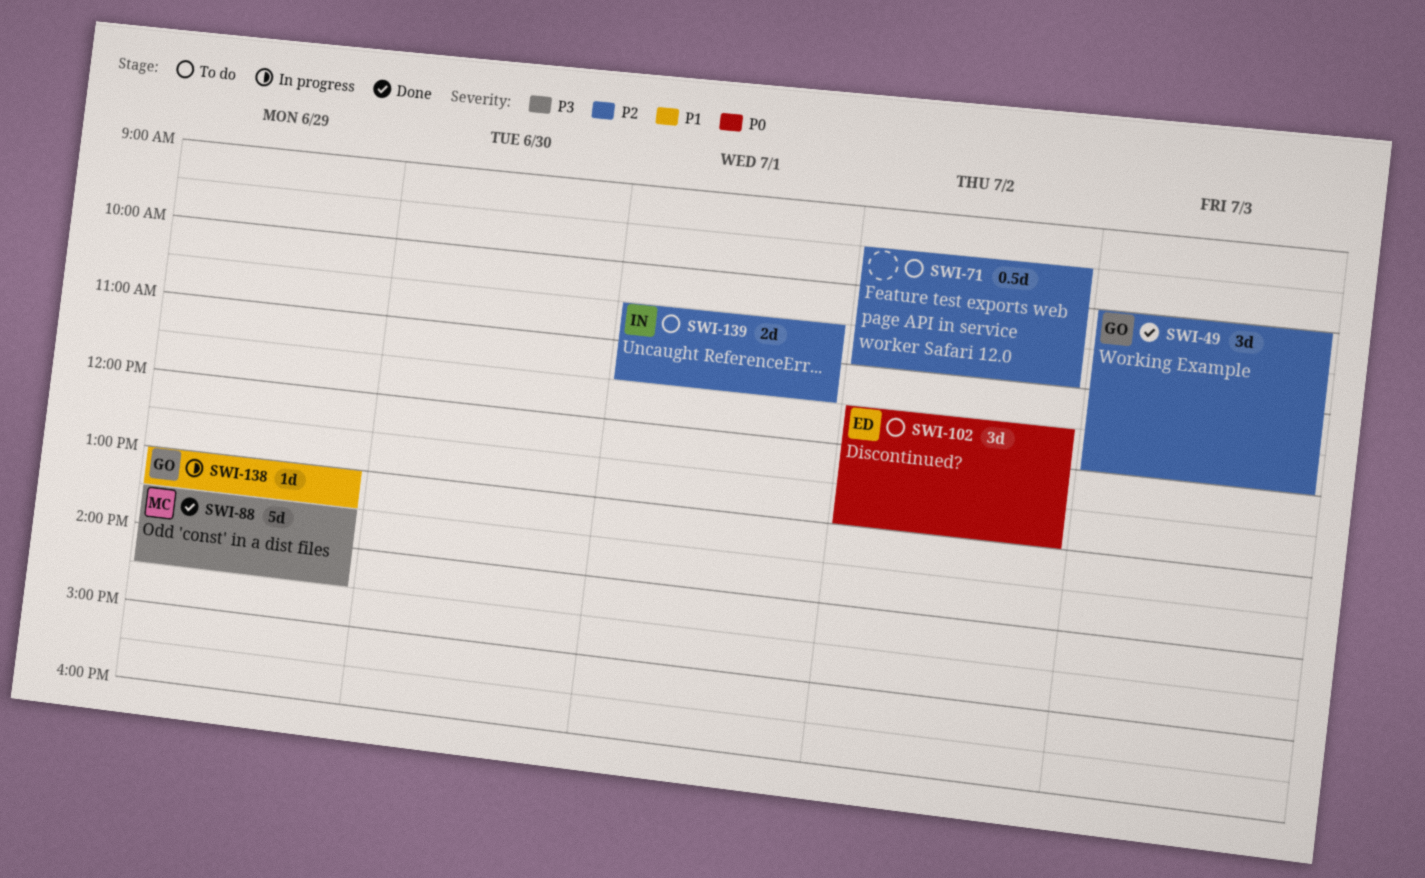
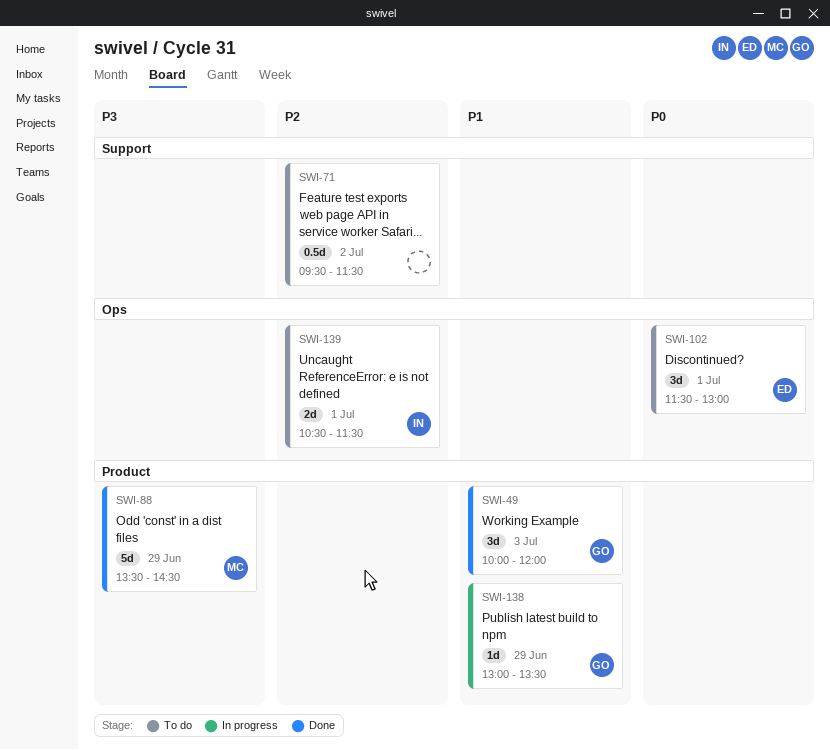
SWI-49, priority: P2 -> P1
SWI-71, ends: 11:00 -> 11:30
SWI-102, day: Jul 2 -> Jul 1

